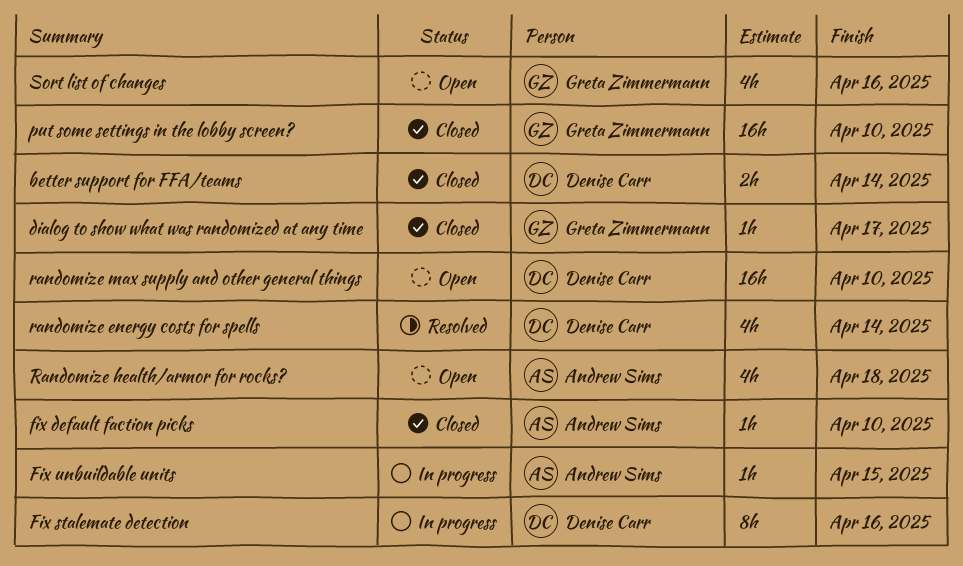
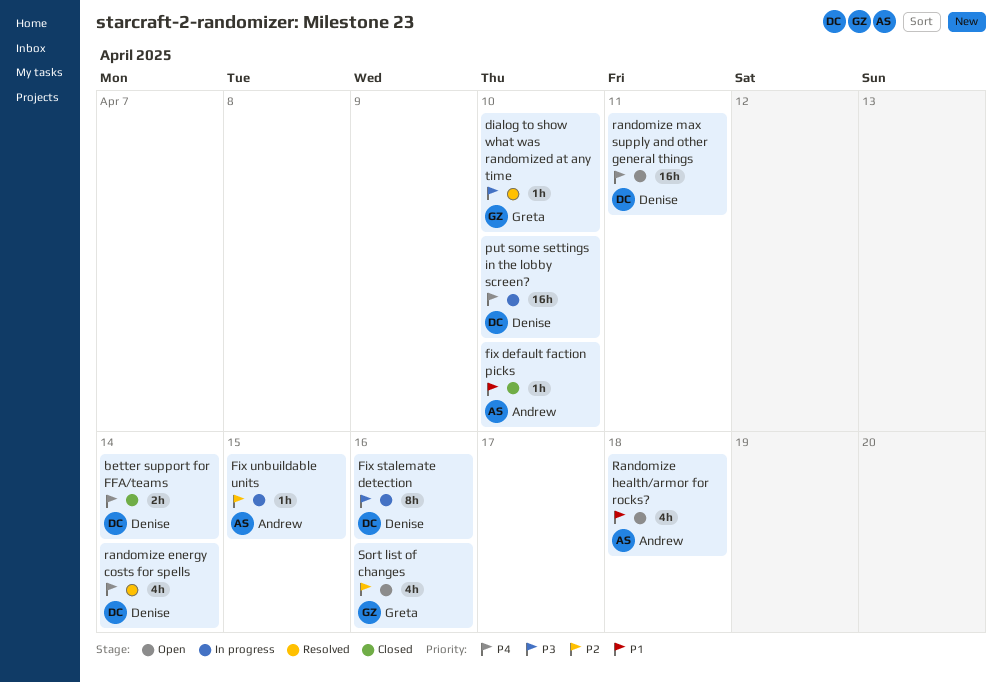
dialog to show what was randomized at any time, status: Closed -> Resolved
dialog to show what was randomized at any time, due: Apr 17 -> Apr 10
put some settings in the lobby screen?, status: Closed -> In progress
put some settings in the lobby screen?, owner: Greta Zimmermann -> Denise Carr
randomize max supply and other general things, due: Apr 10 -> Apr 11

